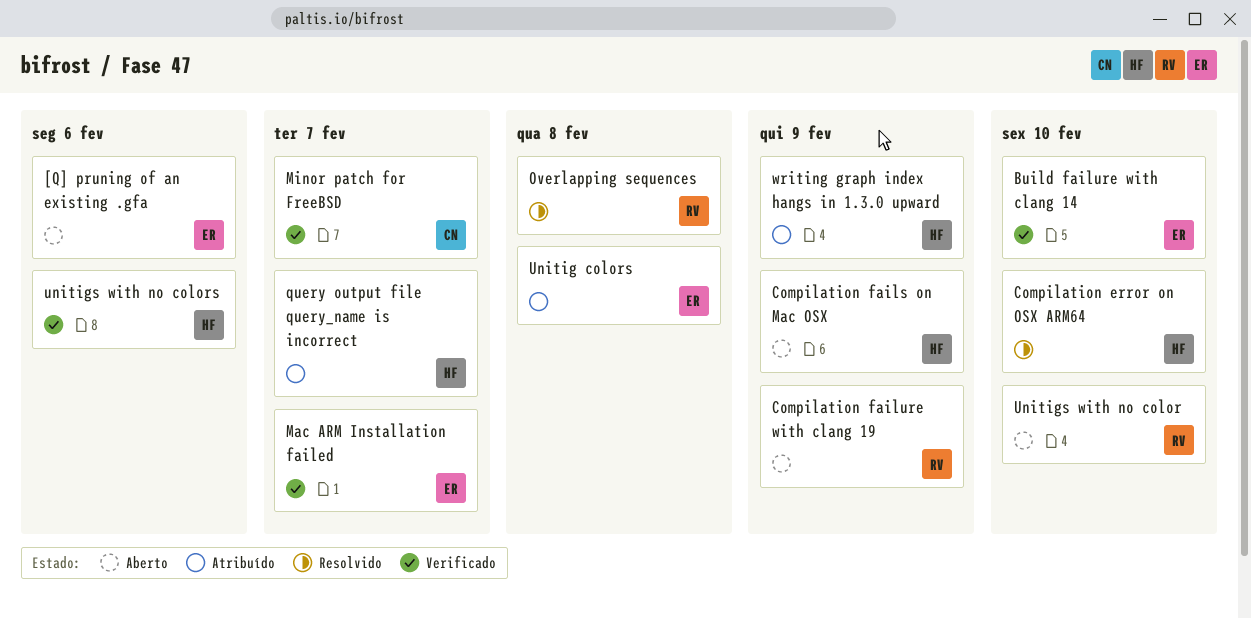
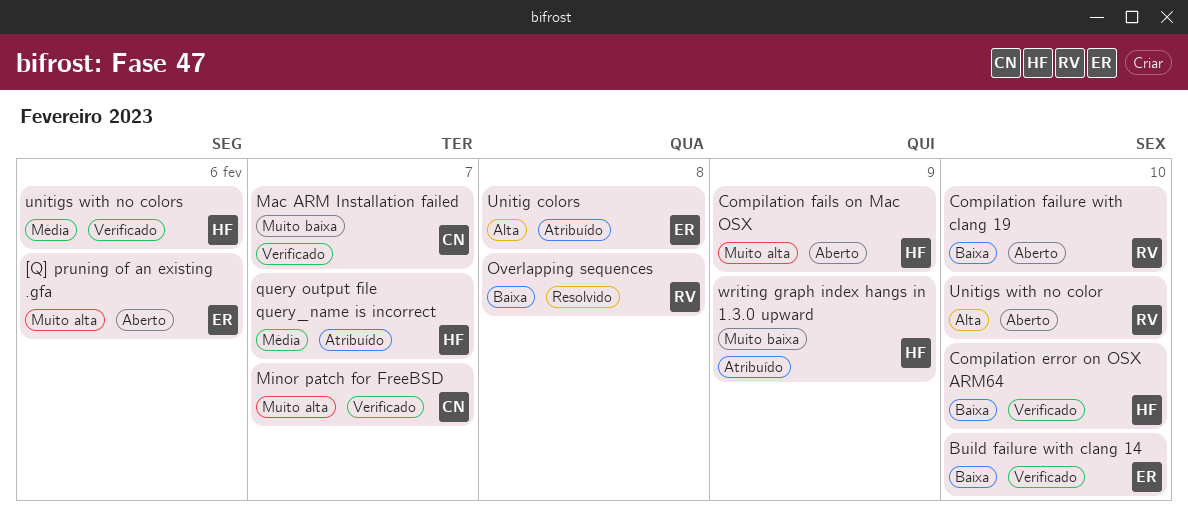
Compilation error on OSX ARM64, status: Resolvido -> Verificado
Compilation failure with clang 19, due: Feb 9 -> Feb 10
Mac ARM Installation failed, owner: ER -> CN

